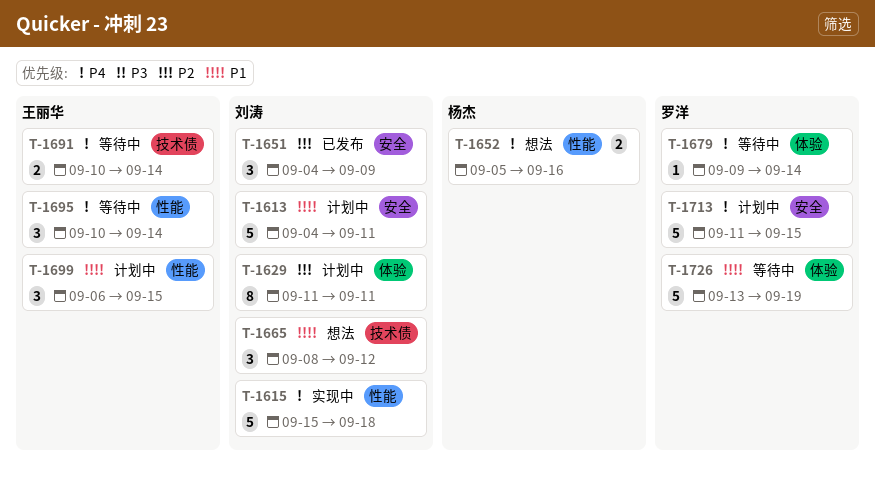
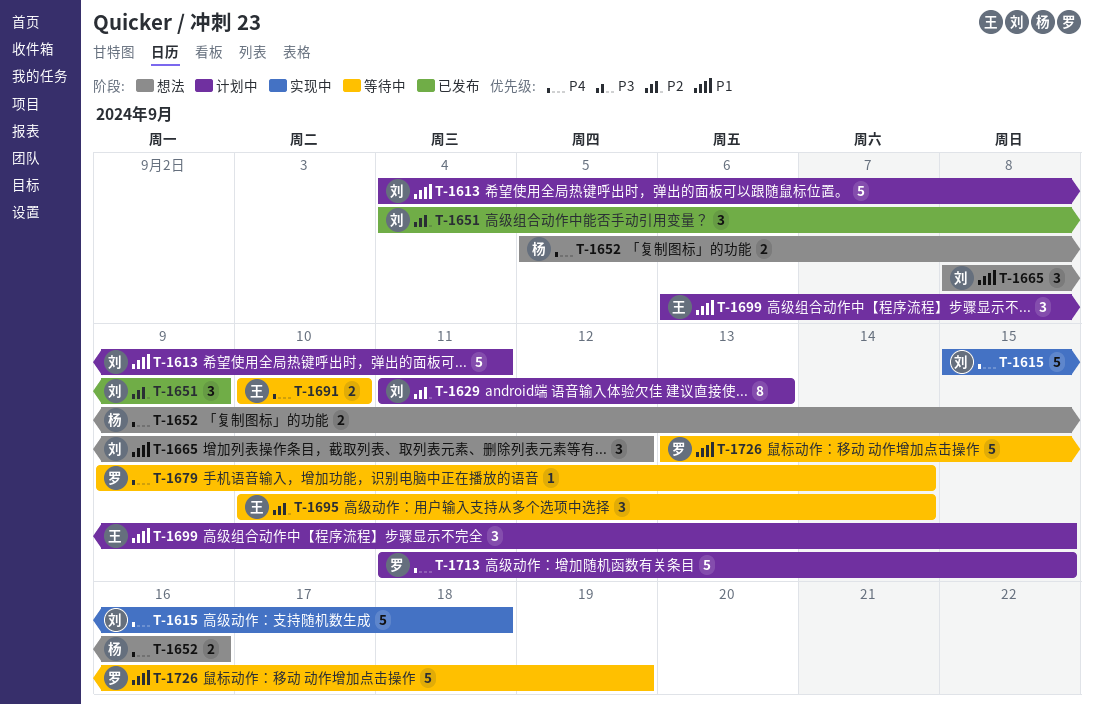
T-1629, due: Sep 11 -> Sep 13
T-1691, due: Sep 14 -> Sep 10
T-1695, priority: P4 -> P2

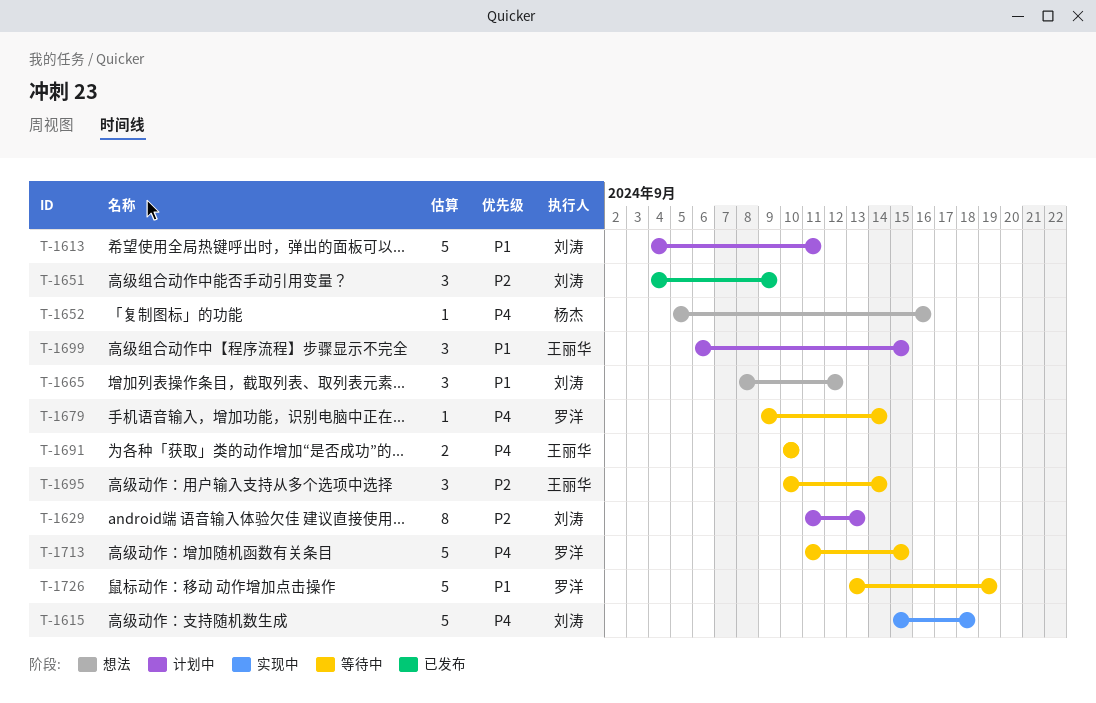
T-1652, estimate: 2 -> 1
T-1713, status: 计划中 -> 等待中

